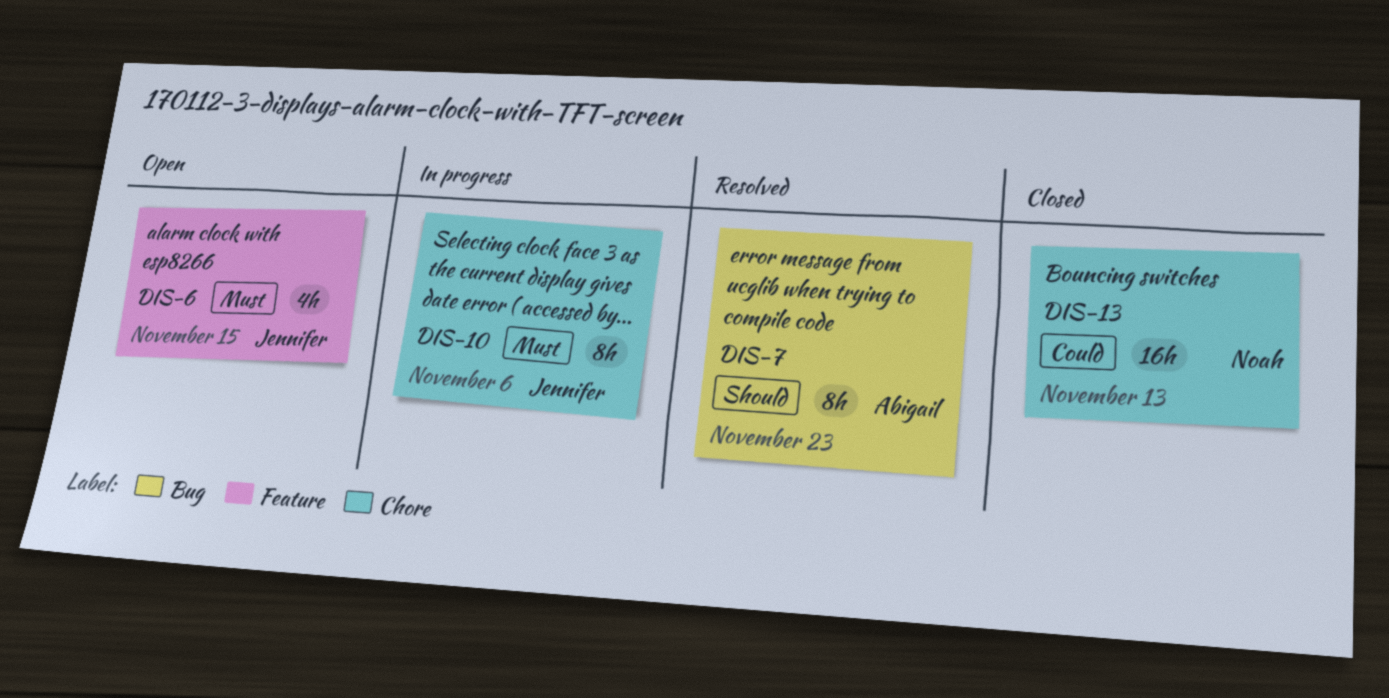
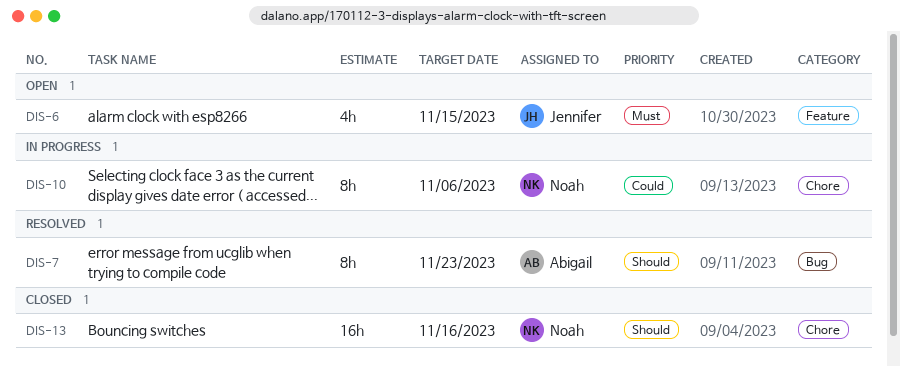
DIS-10, owner: Jennifer -> Noah
DIS-10, priority: Must -> Could
DIS-13, priority: Could -> Should
DIS-13, due: Nov 13 -> Nov 16

